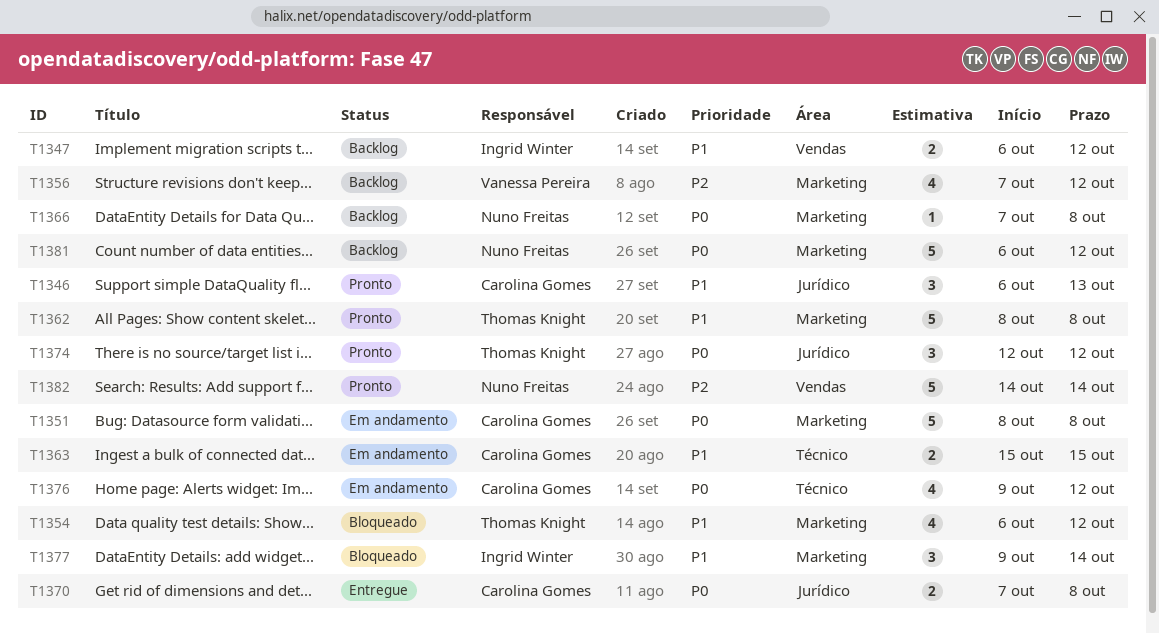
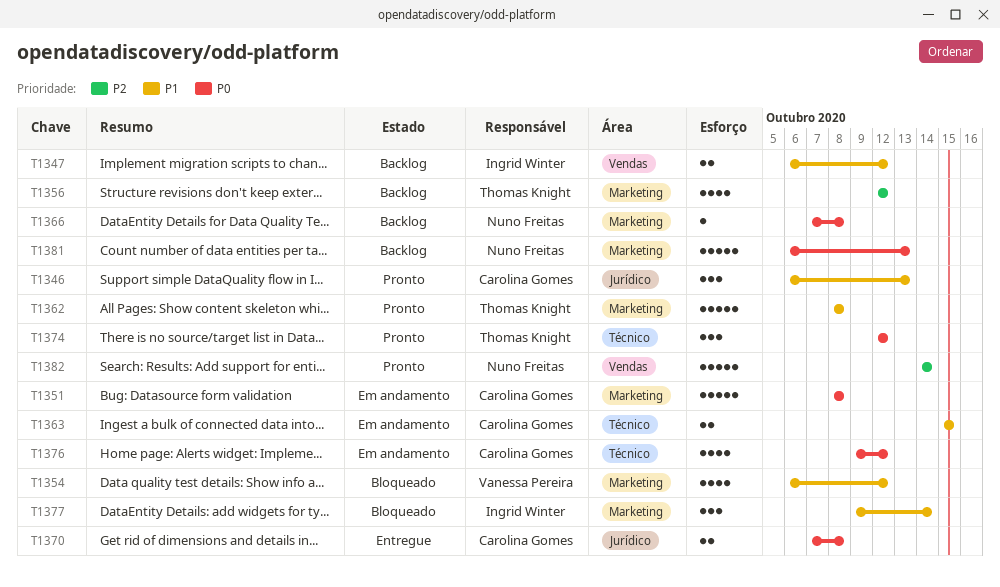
T1354, owner: Thomas Knight -> Vanessa Pereira
T1356, owner: Vanessa Pereira -> Thomas Knight
T1356, start: Oct 7 -> Oct 12
T1374, label: Jurídico -> Técnico
T1381, due: Oct 12 -> Oct 13

